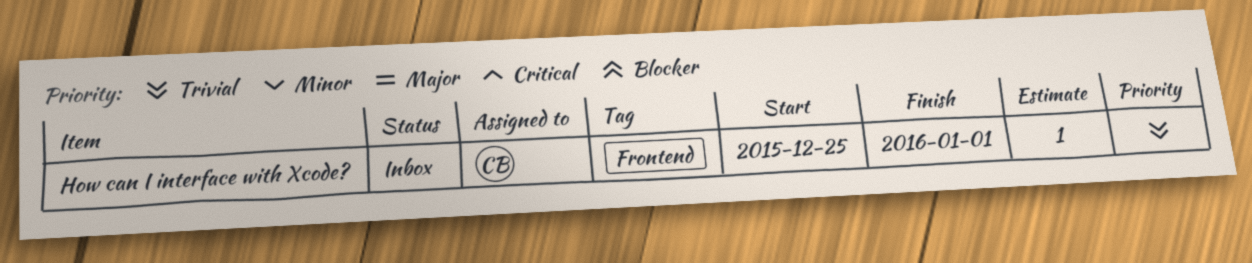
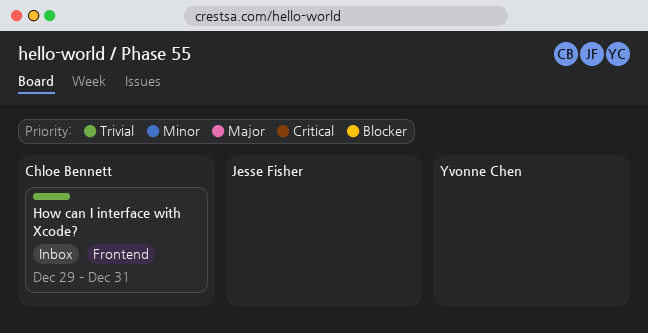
How can I interface with Xcode?, start: Dec 25 -> Dec 29
How can I interface with Xcode?, due: Jan 1 -> Dec 31

